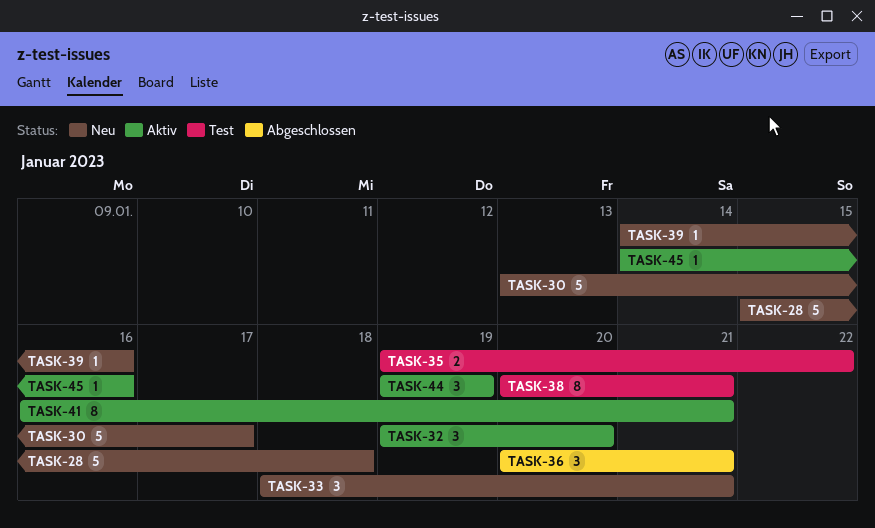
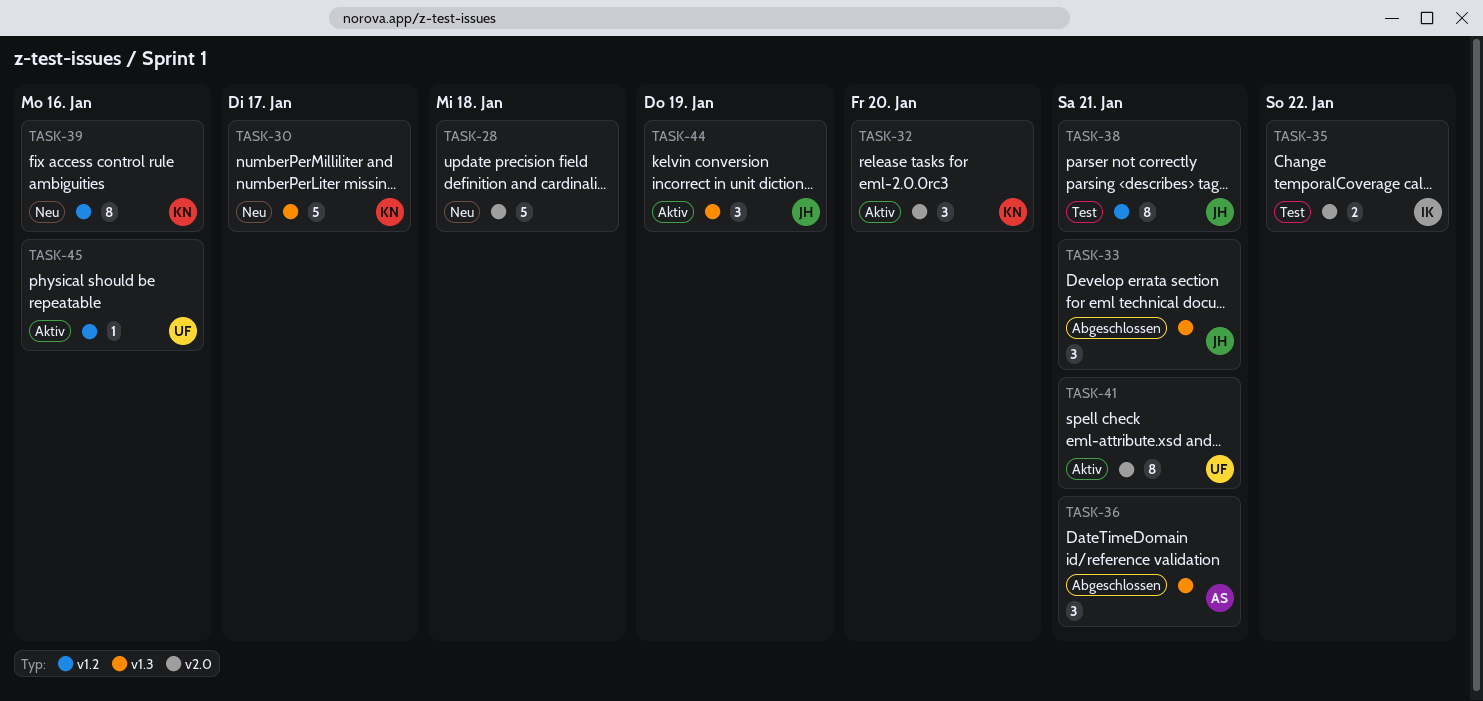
TASK-33, status: Neu -> Abgeschlossen
TASK-39, estimate: 1 -> 8

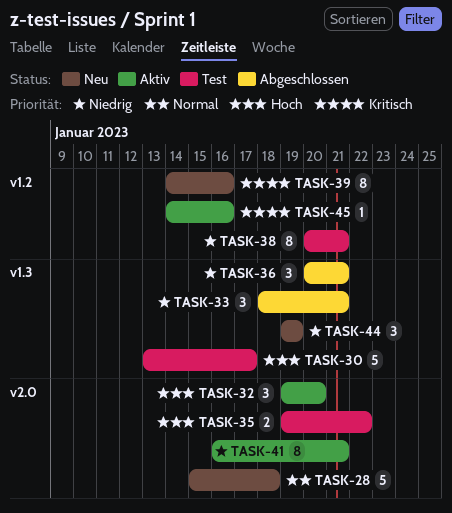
TASK-30, status: Neu -> Test
TASK-44, status: Aktiv -> Neu

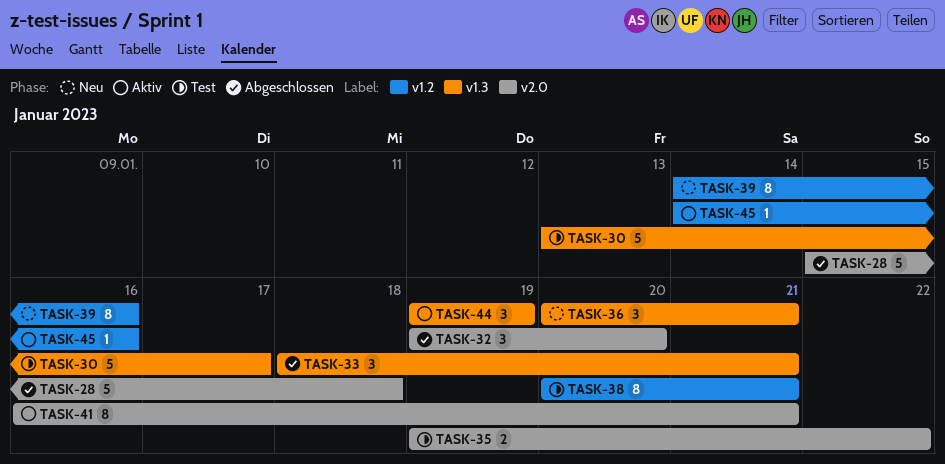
TASK-28, status: Neu -> Abgeschlossen
TASK-32, status: Aktiv -> Abgeschlossen
TASK-36, status: Abgeschlossen -> Neu
TASK-44, status: Neu -> Aktiv

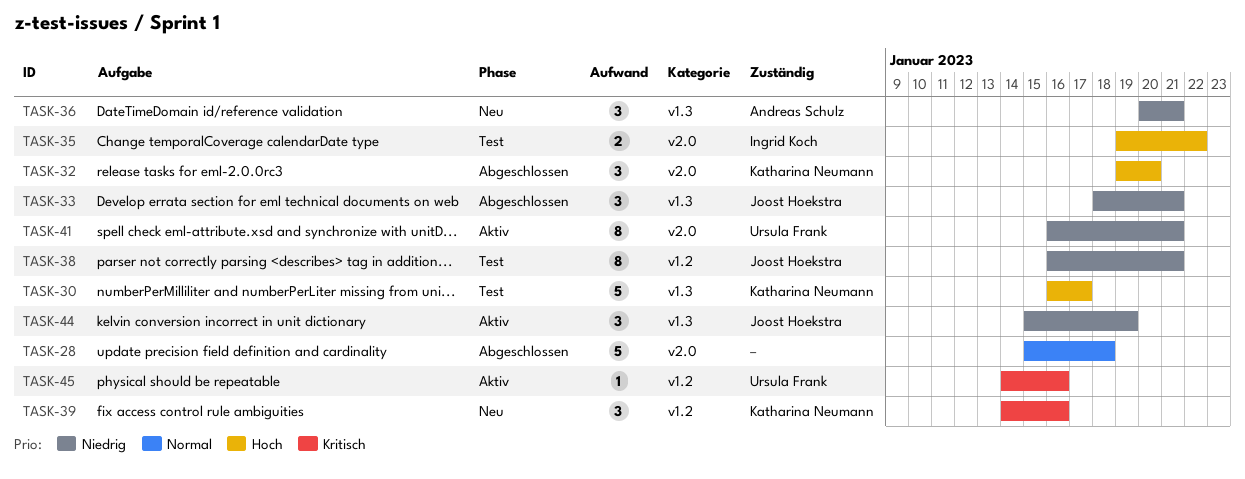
TASK-30, start: Jan 13 -> Jan 16
TASK-38, start: Jan 20 -> Jan 16
TASK-39, estimate: 8 -> 3
TASK-44, start: Jan 19 -> Jan 15

